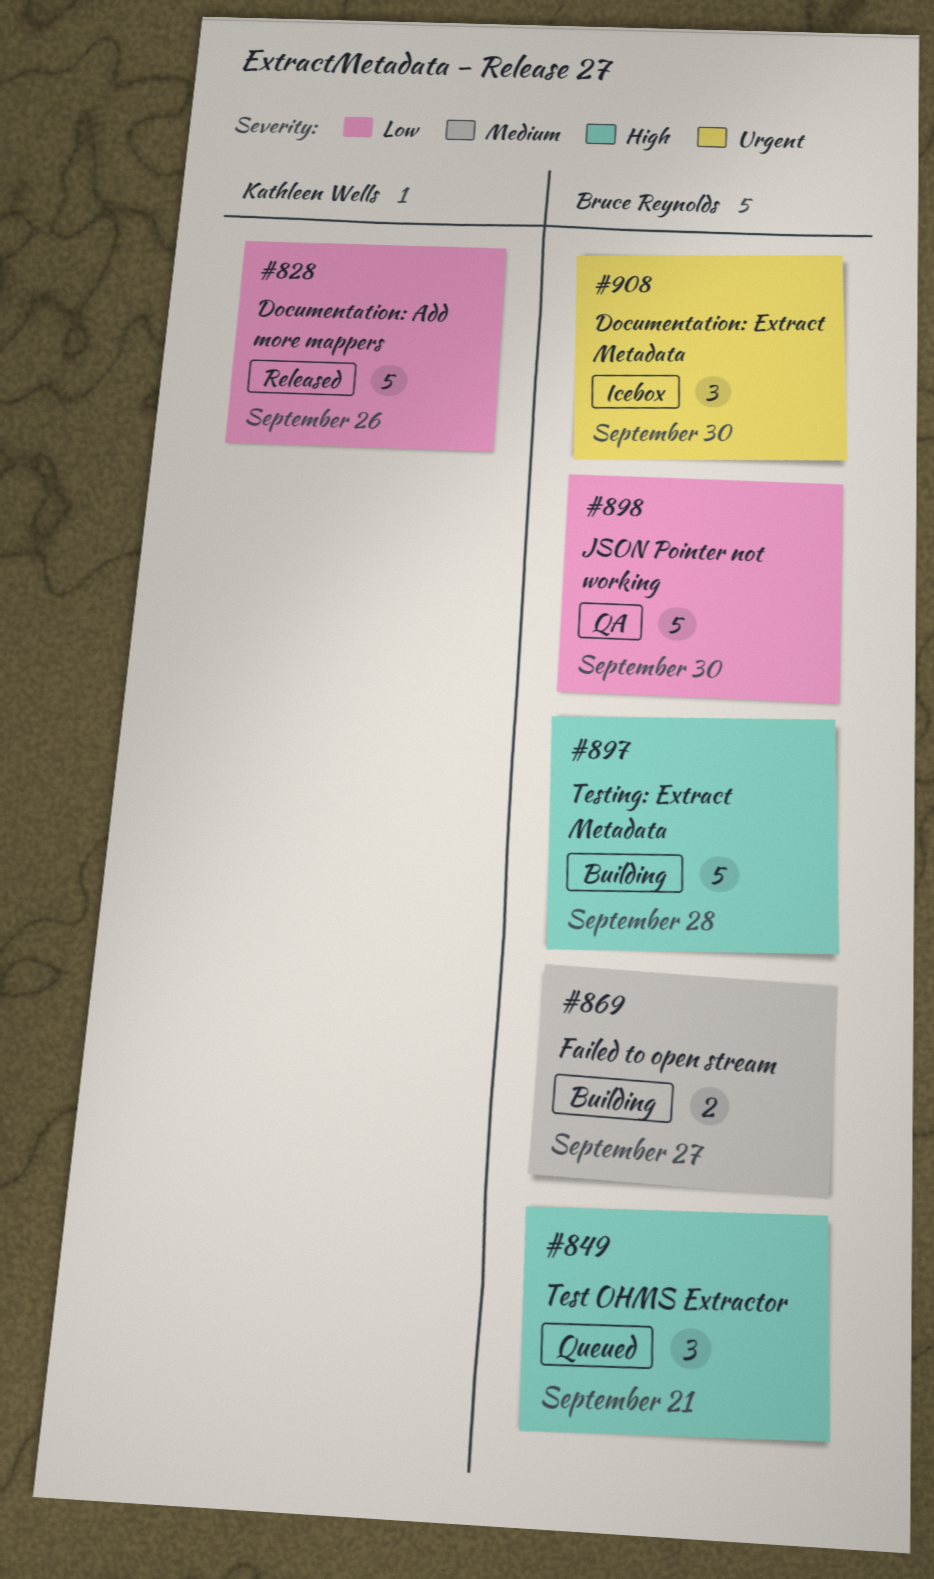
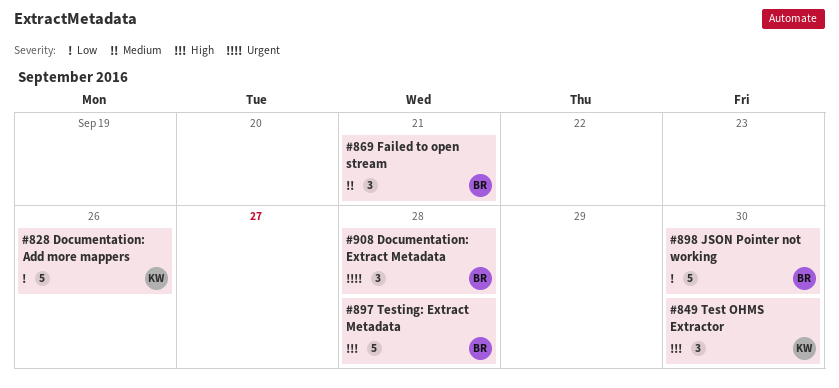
#849, owner: Bruce Reynolds -> Kathleen Wells
#849, due: Sep 21 -> Sep 30
#869, estimate: 2 -> 3
#869, due: Sep 27 -> Sep 21
#908, due: Sep 30 -> Sep 28

